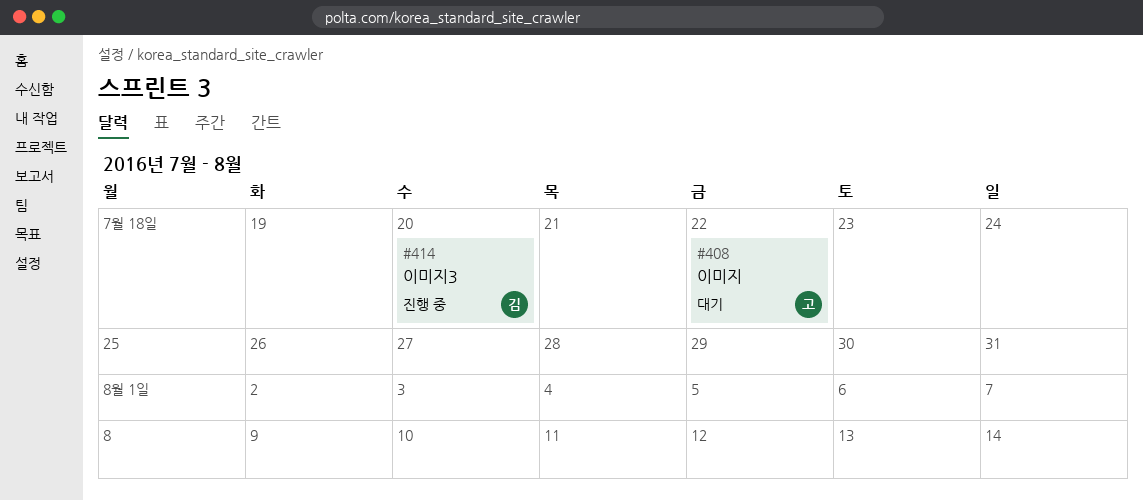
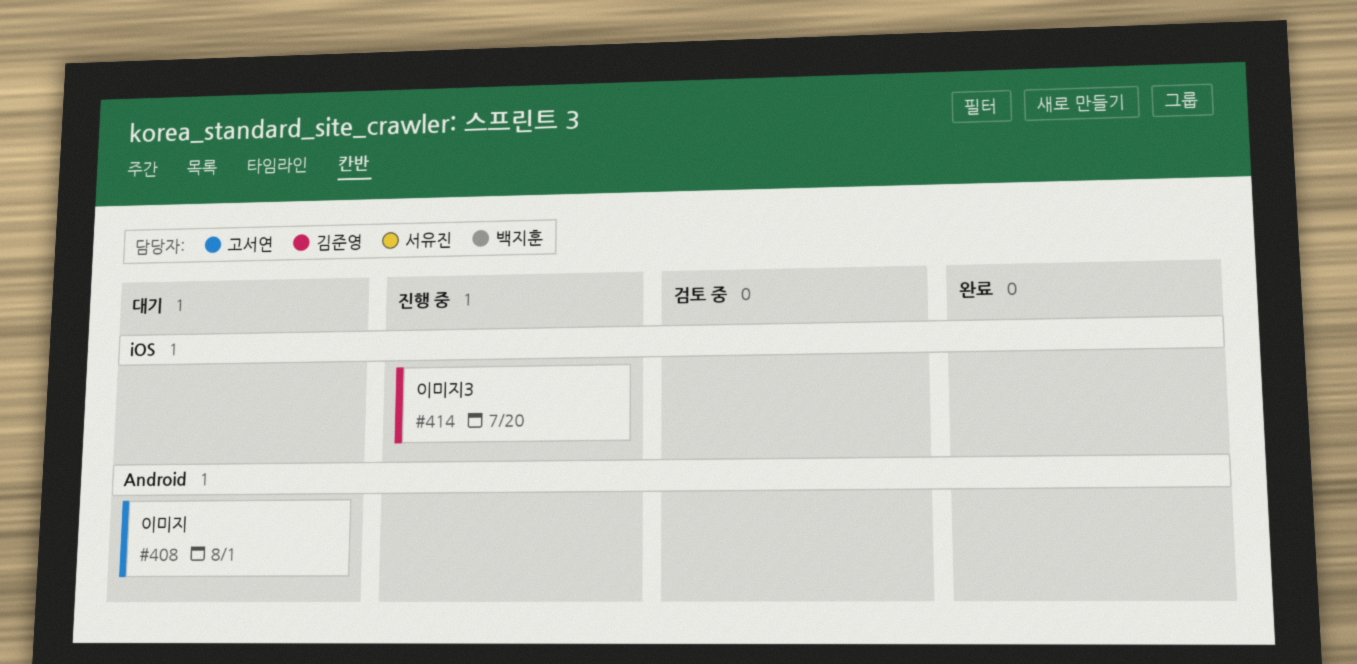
#408, due: Jul 22 -> Aug 1

